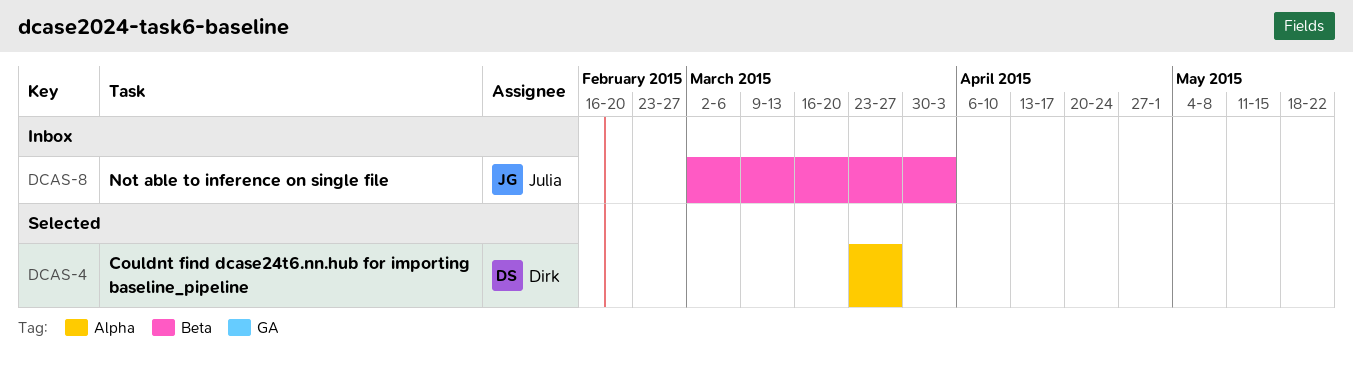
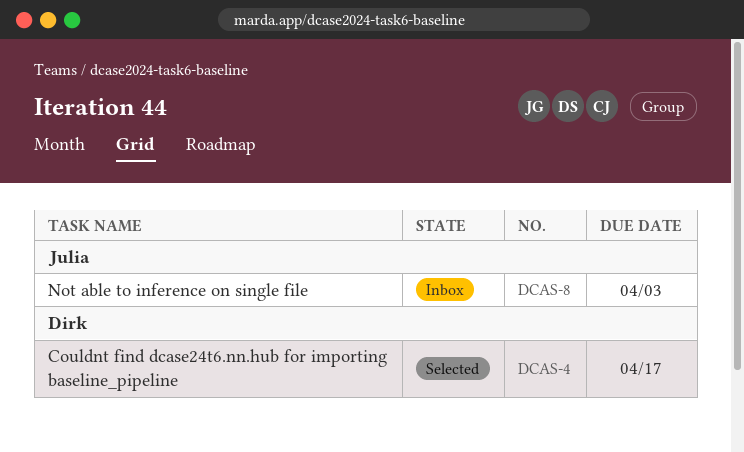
DCAS-4, due: Mar 27 -> Apr 17

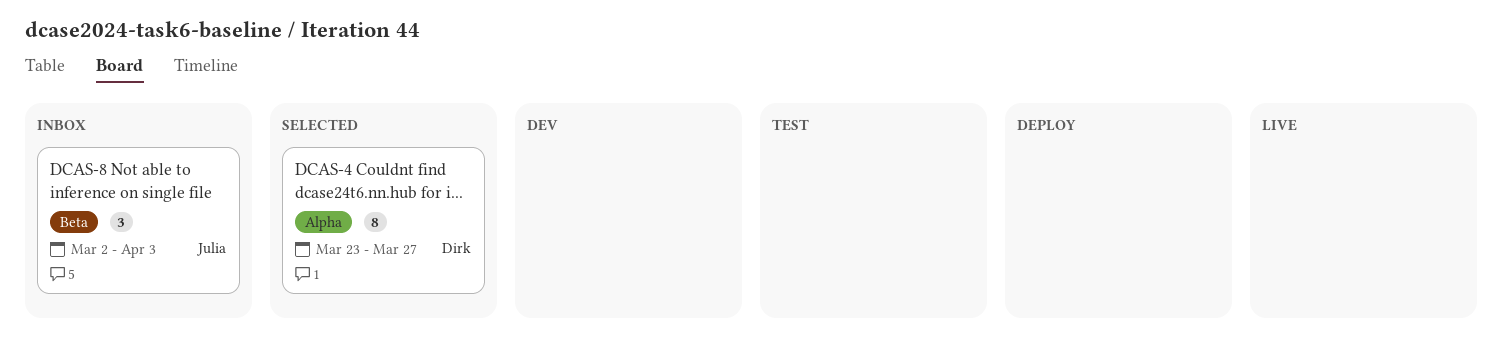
DCAS-4, due: Apr 17 -> Mar 27

